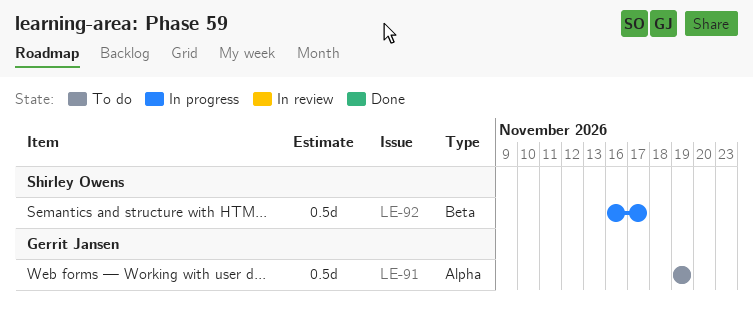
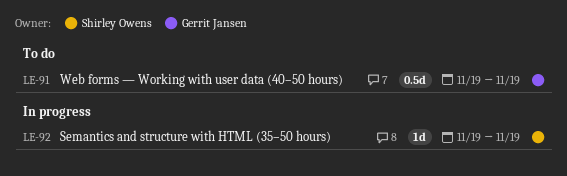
LE-92, estimate: 0.5d -> 1d
LE-92, start: Nov 16 -> Nov 19
LE-92, due: Nov 17 -> Nov 19

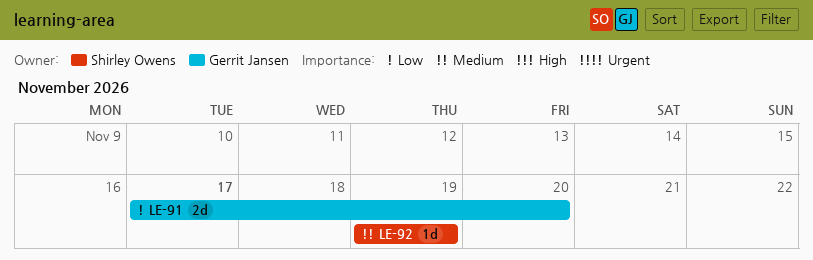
LE-91, estimate: 0.5d -> 2d
LE-91, start: Nov 19 -> Nov 17
LE-91, due: Nov 19 -> Nov 20

